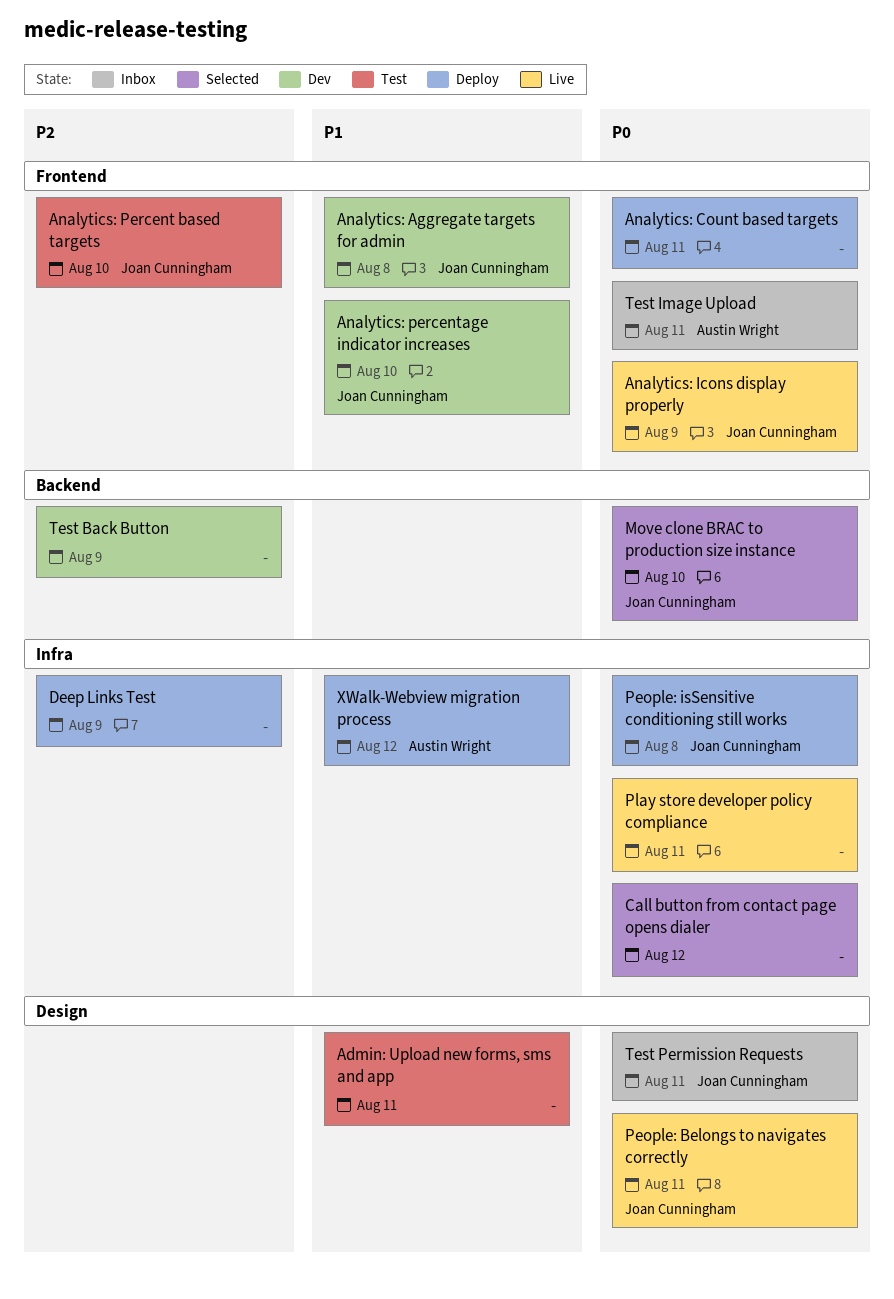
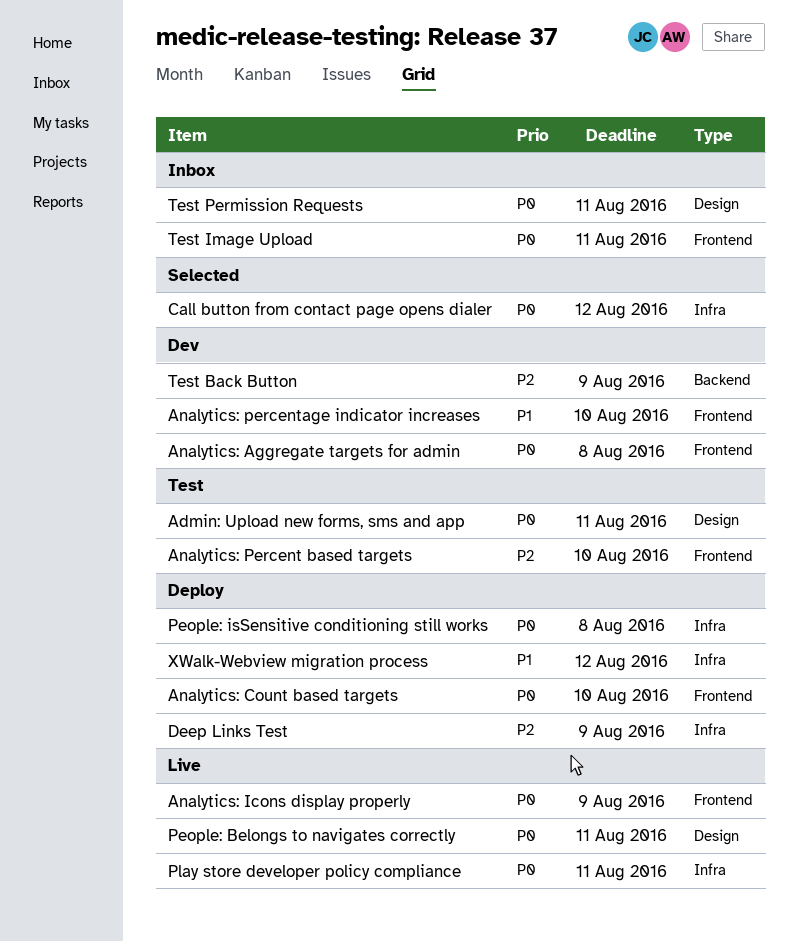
Admin: Upload new forms, sms and app, priority: P1 -> P0
Analytics: Aggregate targets for admin, priority: P1 -> P0
Analytics: Count based targets, due: Aug 11 -> Aug 10
Move clone BRAC to production size instance: present -> none

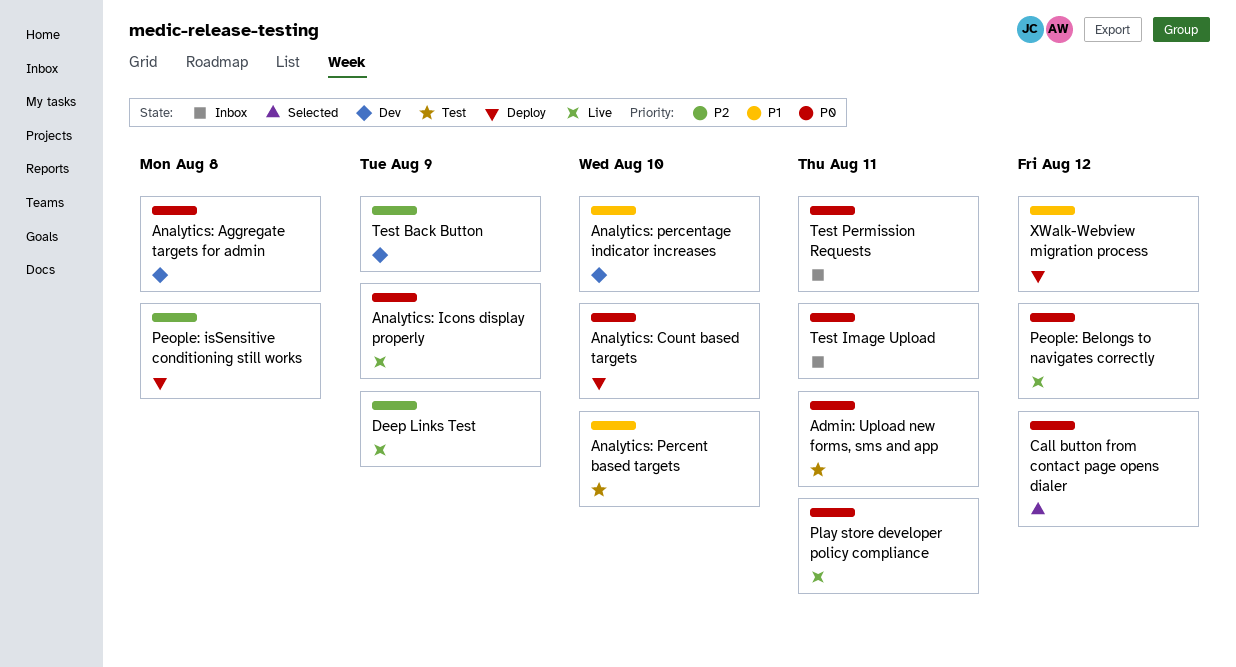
Analytics: Percent based targets, priority: P2 -> P1
Deep Links Test, status: Deploy -> Live
People: Belongs to navigates correctly, due: Aug 11 -> Aug 12
People: isSensitive conditioning still works, priority: P0 -> P2

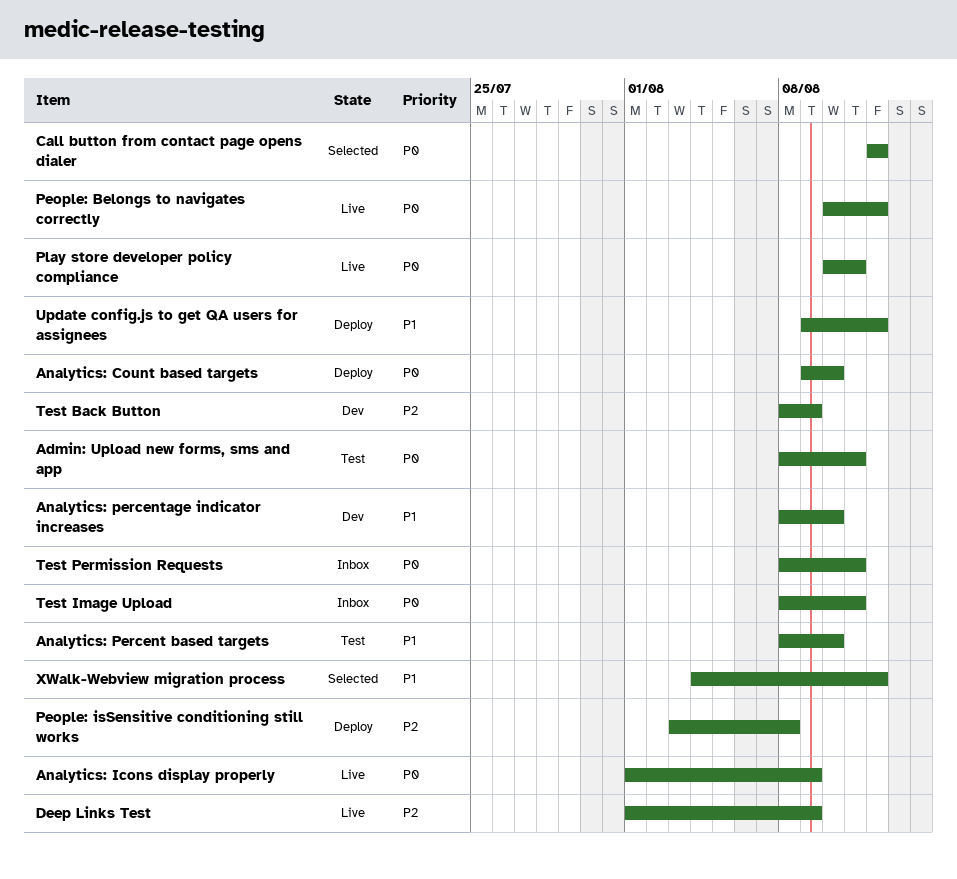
Analytics: Aggregate targets for admin: present -> none
Update config.js to get QA users for assignees: none -> present
XWalk-Webview migration process, status: Deploy -> Selected

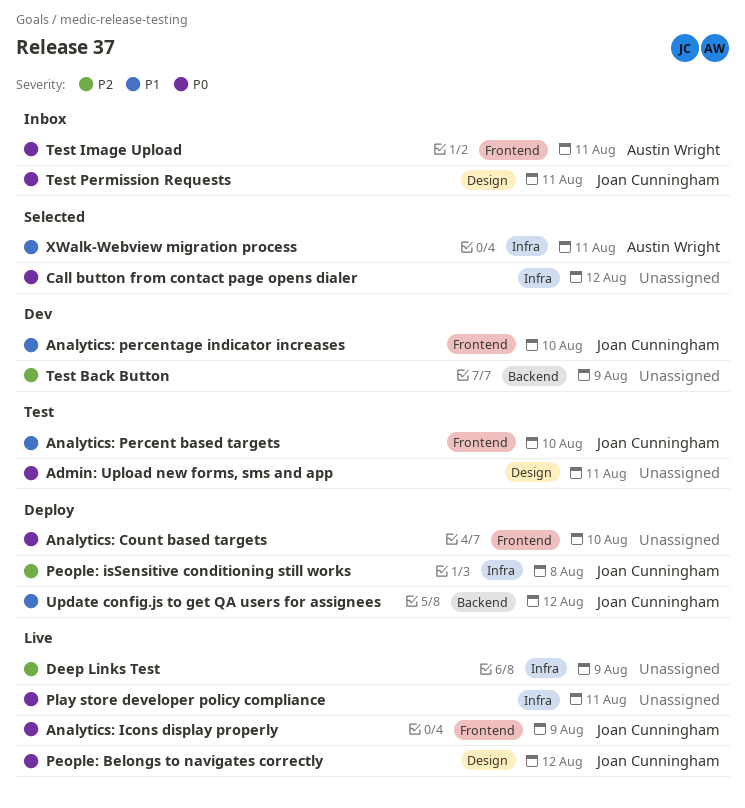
XWalk-Webview migration process, due: Aug 12 -> Aug 11

